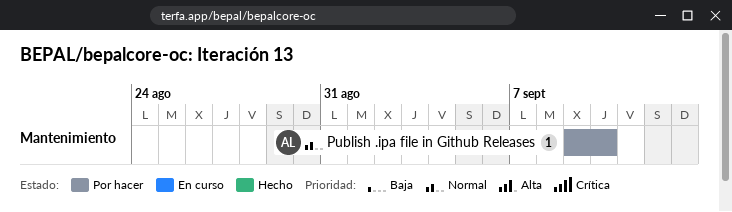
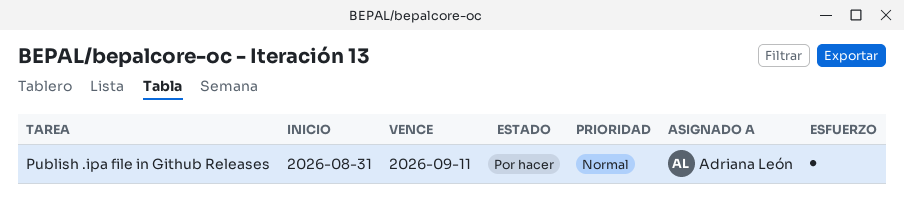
Publish .ipa file in Github Releases, start: Sep 9 -> Aug 31
Publish .ipa file in Github Releases, due: Sep 10 -> Sep 11

